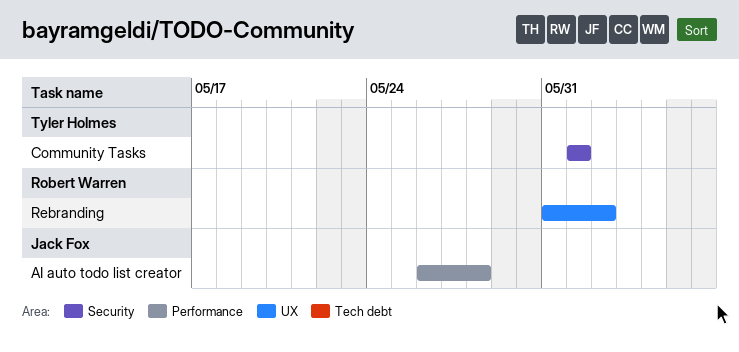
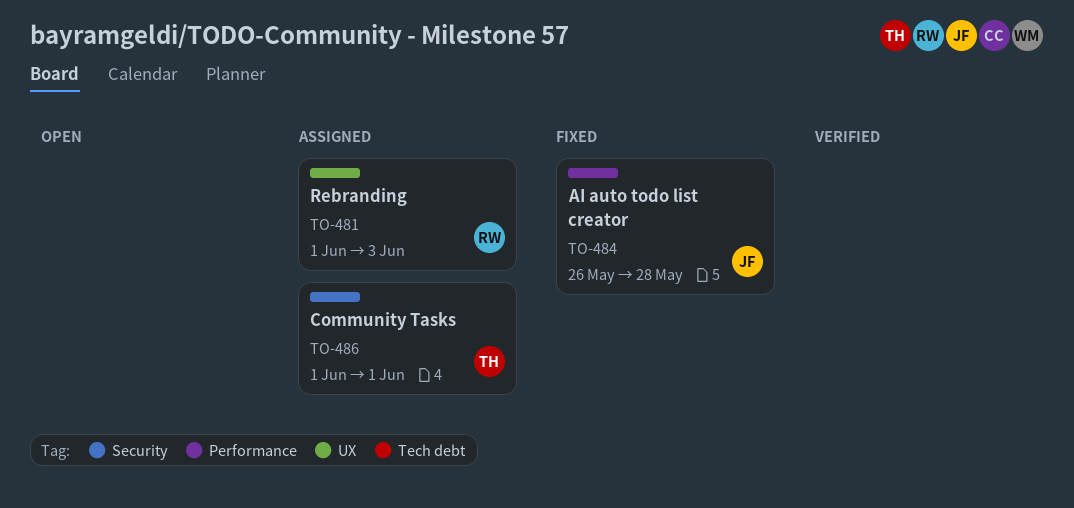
Rebranding, start: May 31 -> Jun 1
Rebranding, due: Jun 2 -> Jun 3

